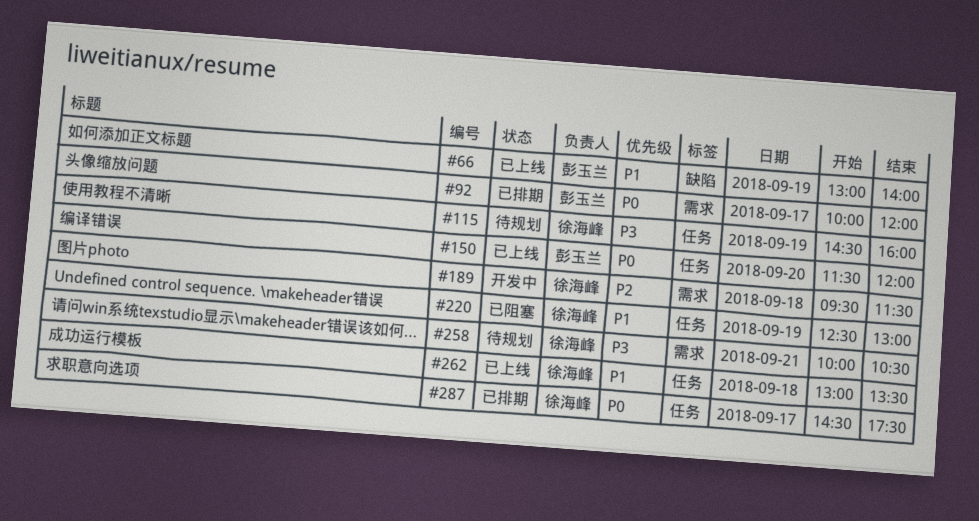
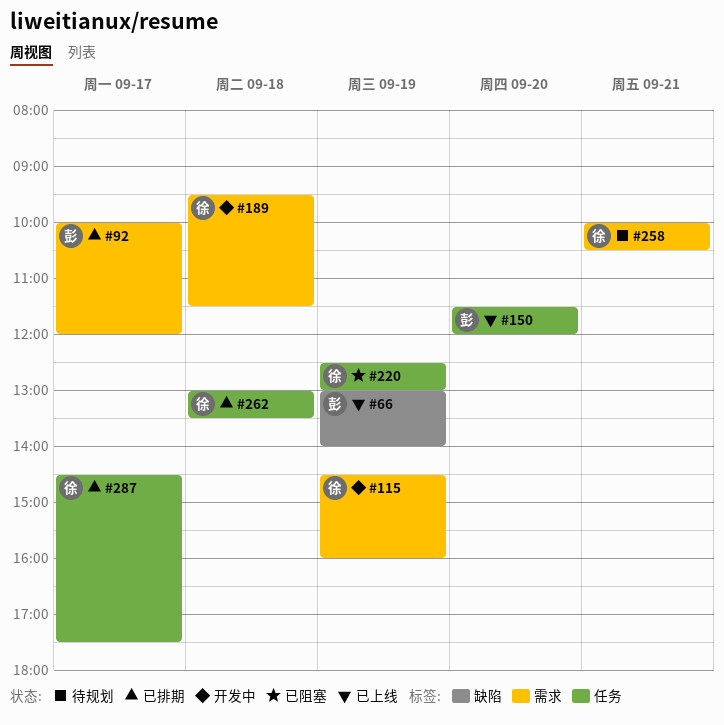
#115, status: 待规划 -> 开发中
#115, label: 任务 -> 需求
#262, status: 已上线 -> 已排期

